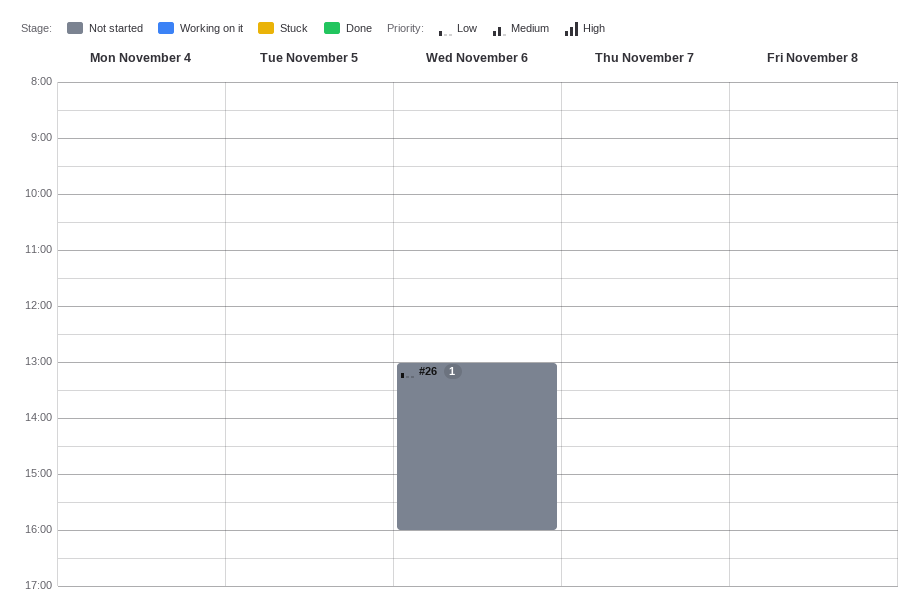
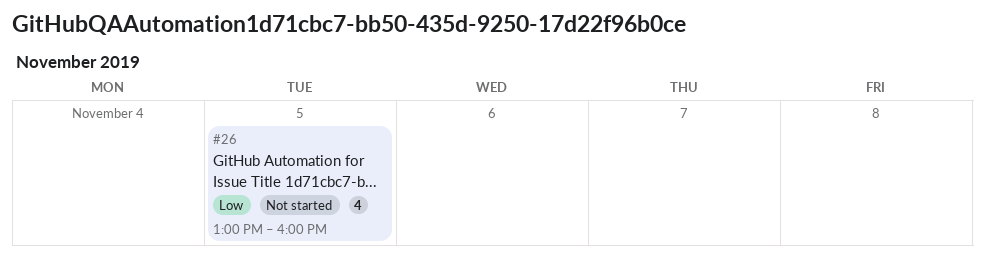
#26, estimate: 1 -> 4
#26, day: Nov 6 -> Nov 5

